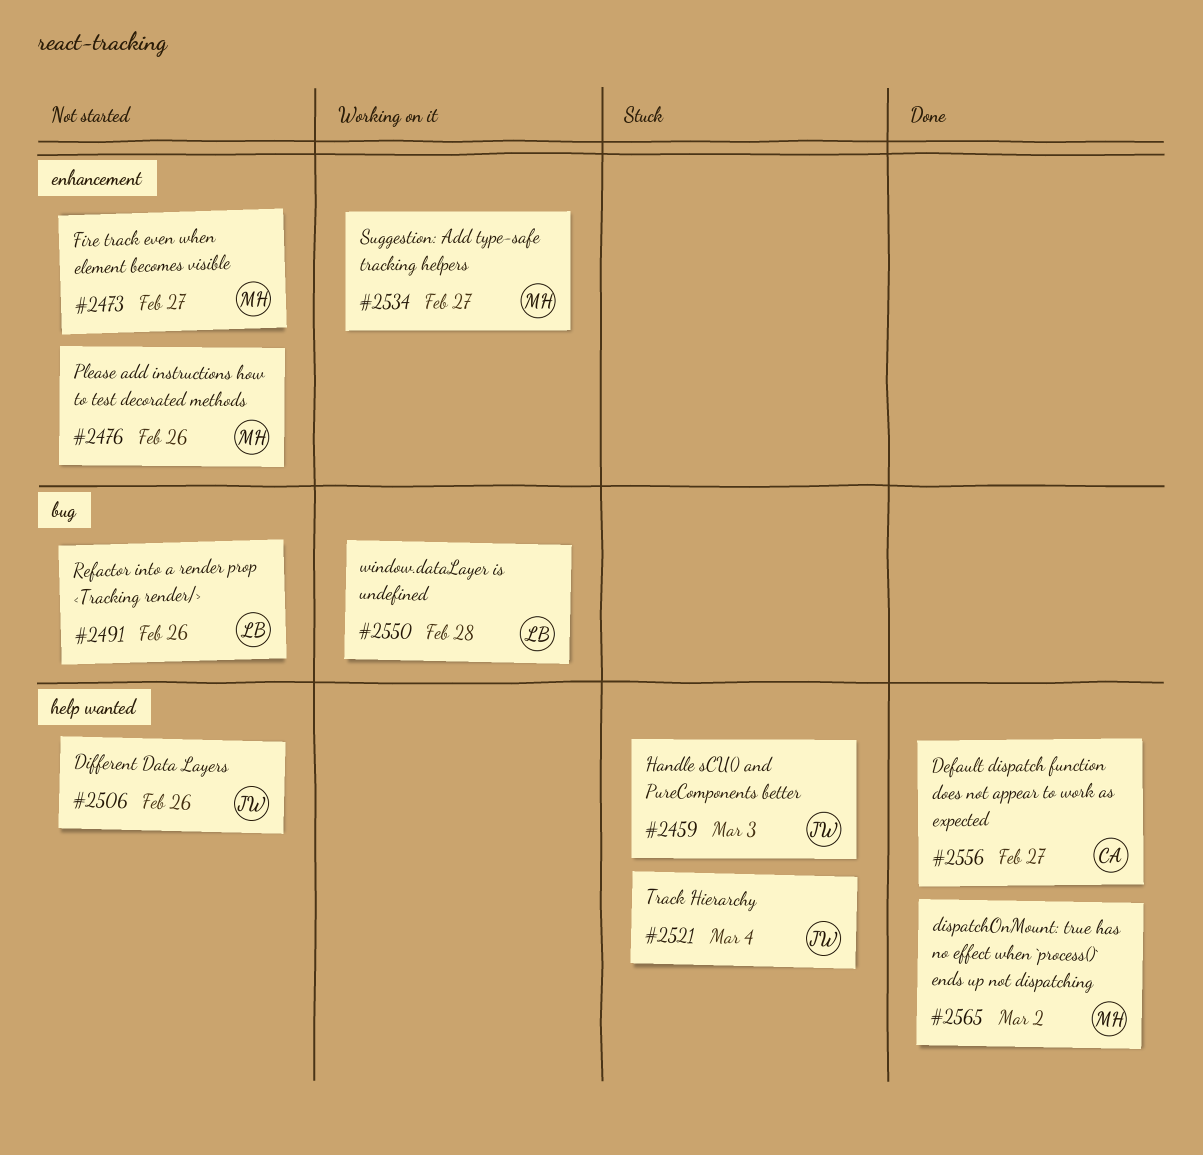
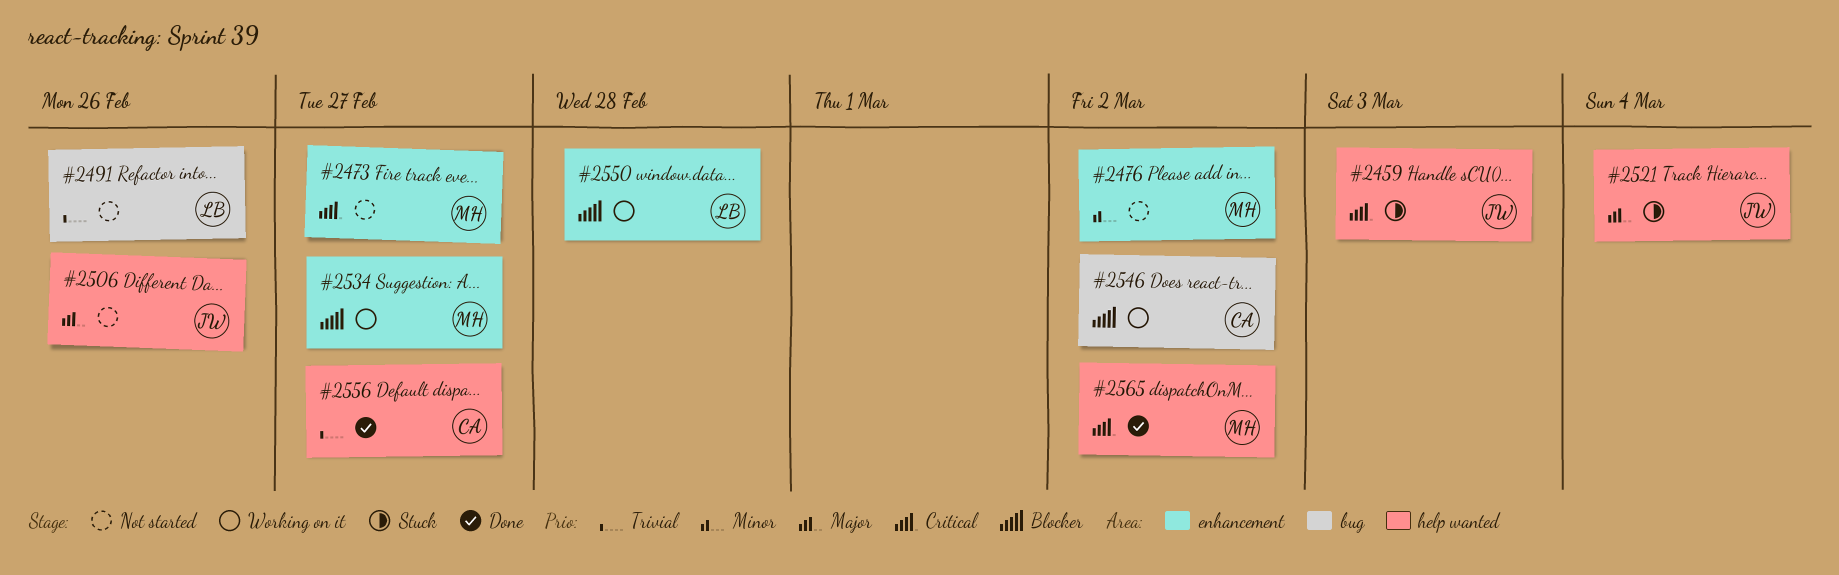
#2476, due: Feb 26 -> Mar 2
#2546: none -> present
#2550, label: bug -> enhancement

